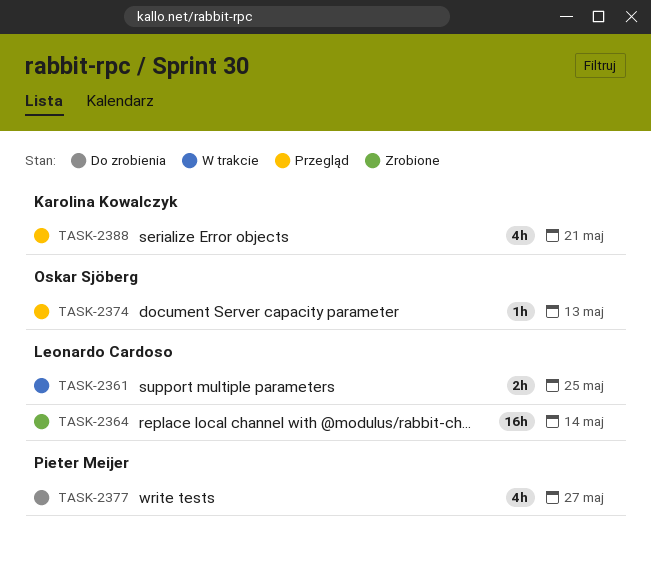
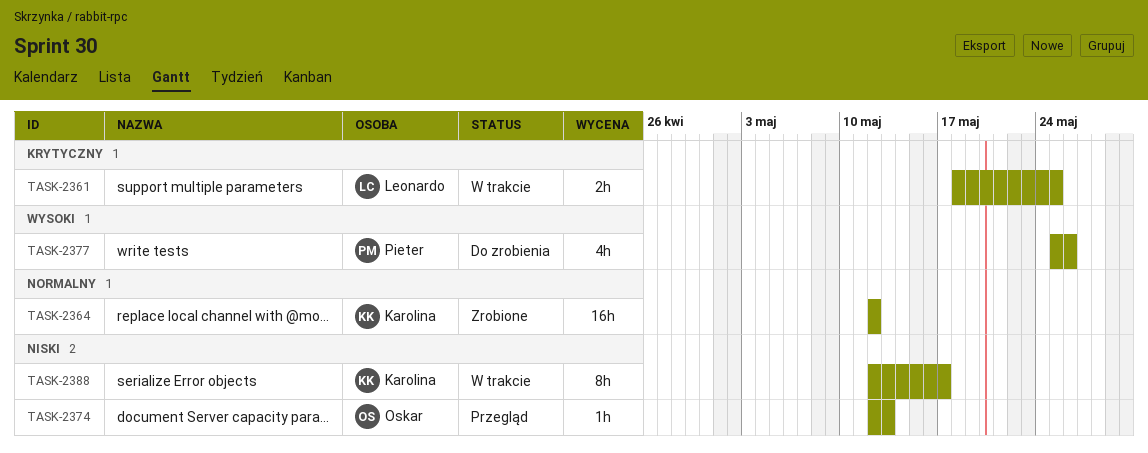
TASK-2364, owner: Leonardo Cardoso -> Karolina Kowalczyk
TASK-2364, due: May 14 -> May 12
TASK-2377, due: May 27 -> May 26
TASK-2388, status: Przegląd -> W trakcie
TASK-2388, estimate: 4h -> 8h
TASK-2388, due: May 21 -> May 17

